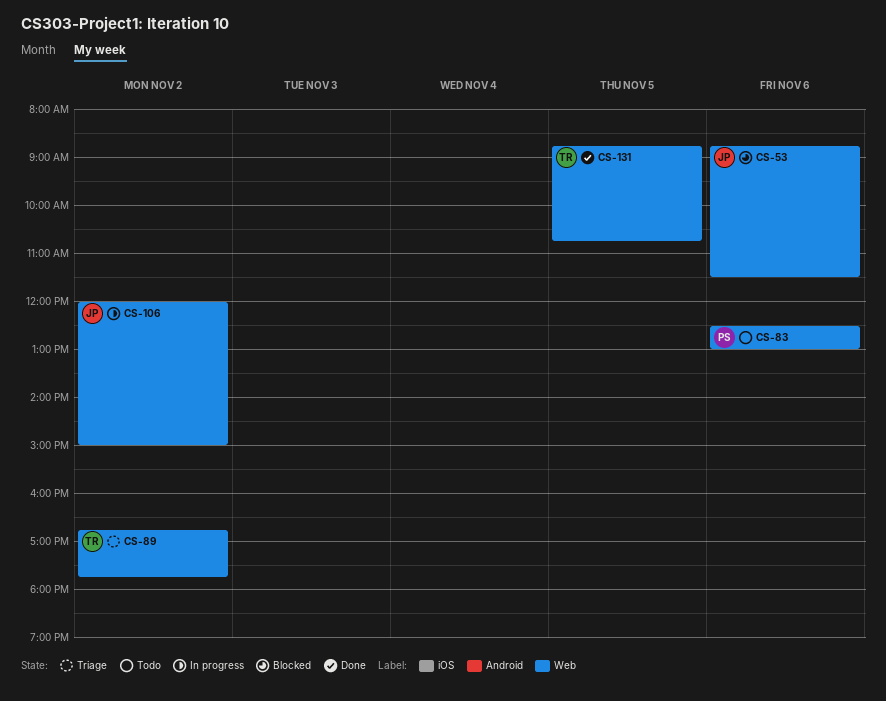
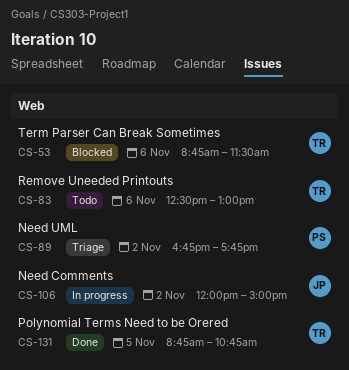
CS-53, owner: JP -> TR
CS-83, owner: PS -> TR
CS-89, owner: TR -> PS

